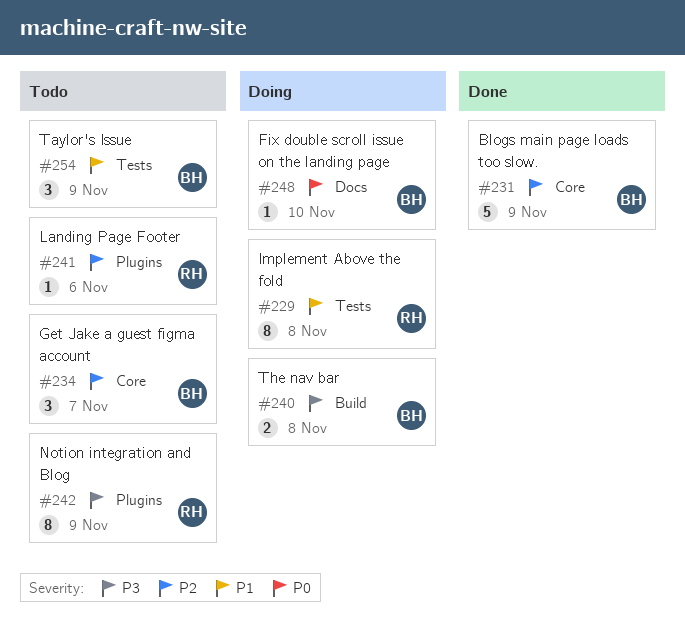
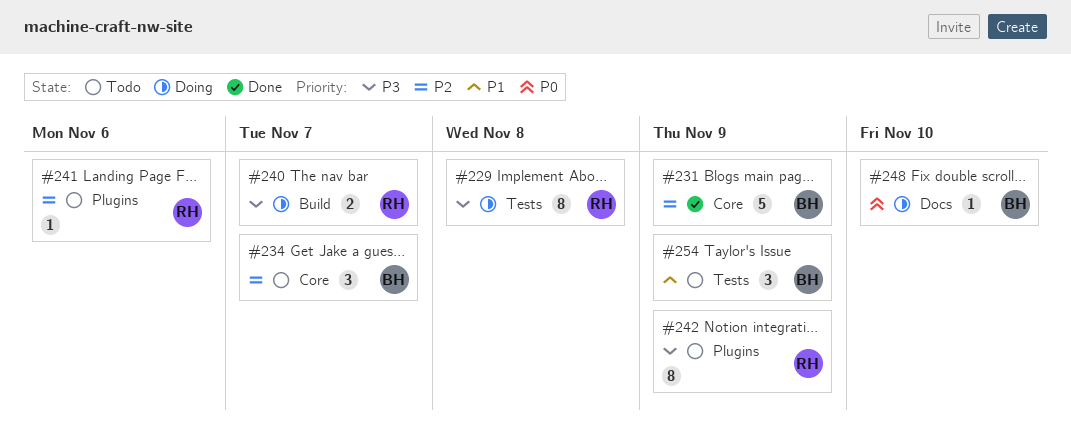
#229, priority: P1 -> P3
#240, owner: BH -> RH
#240, due: Nov 8 -> Nov 7

